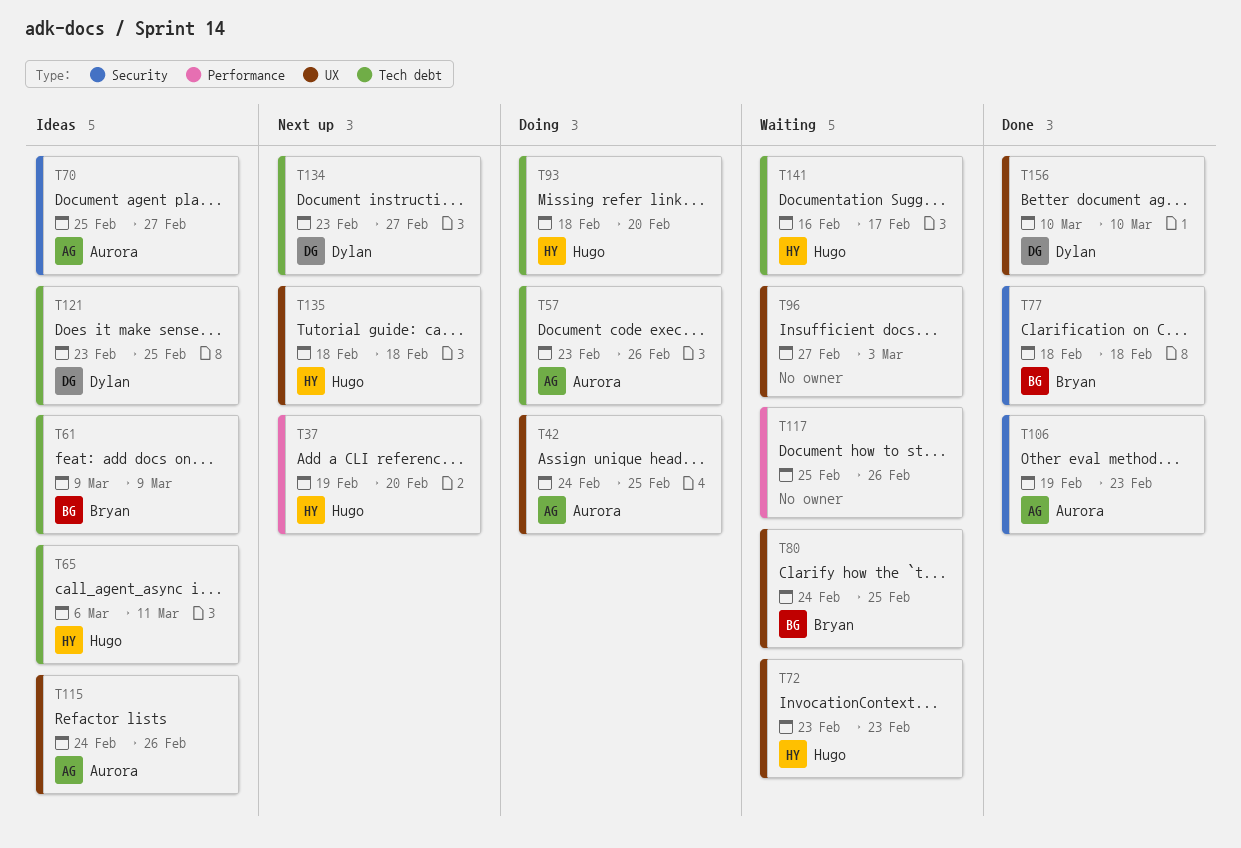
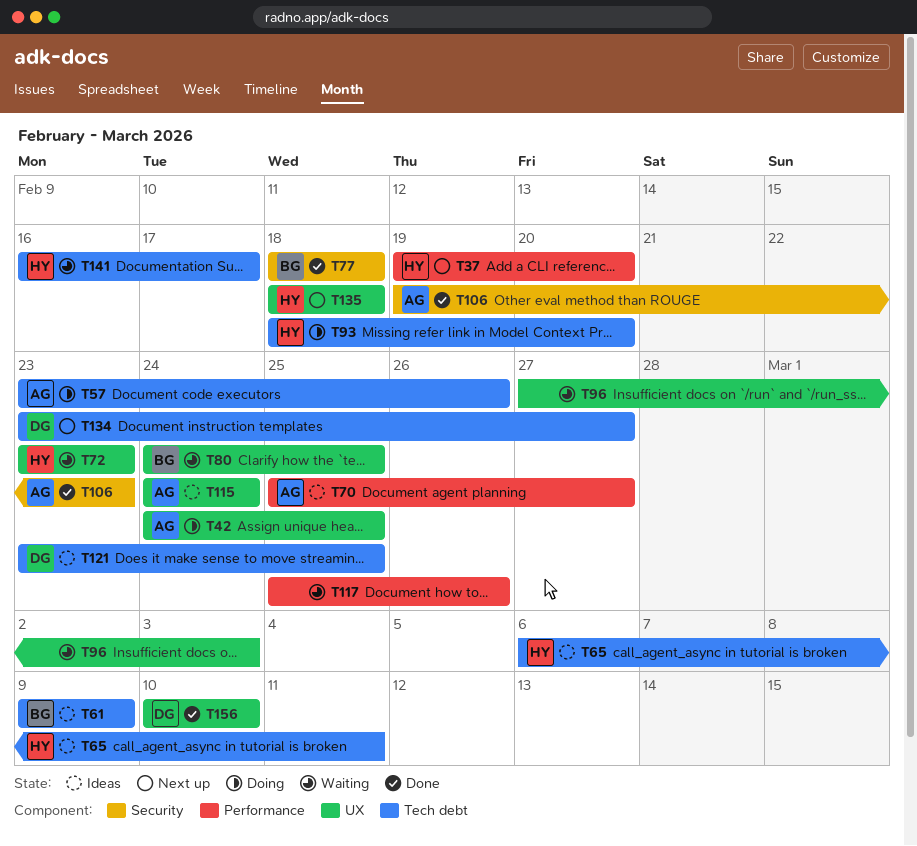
T70, label: Security -> Performance
T115, due: Feb 26 -> Feb 24

